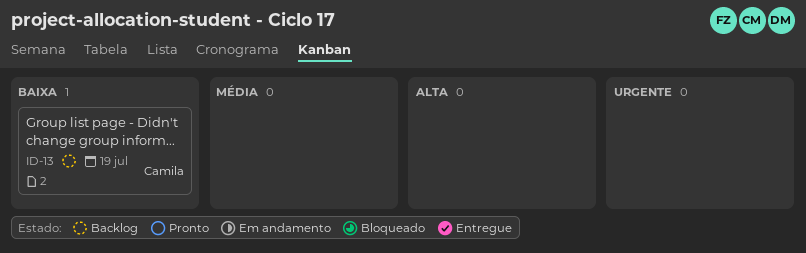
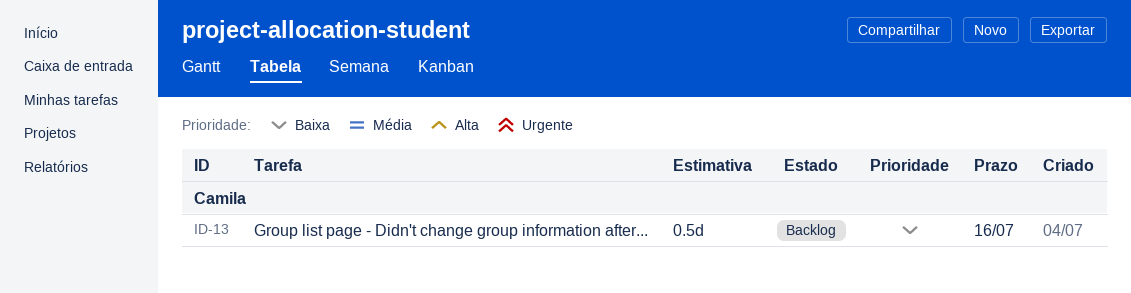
ID-13, due: Jul 19 -> Jul 16

